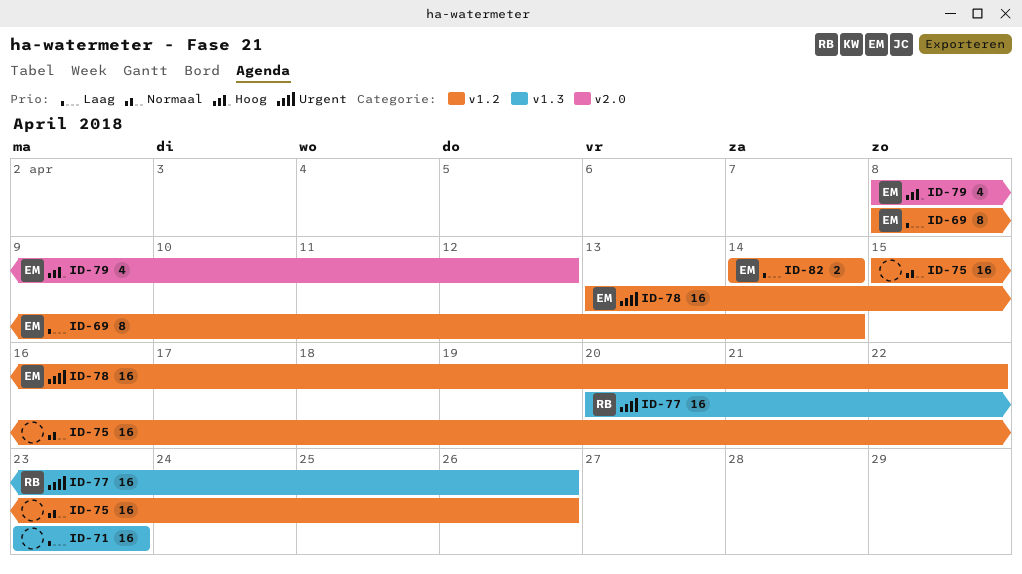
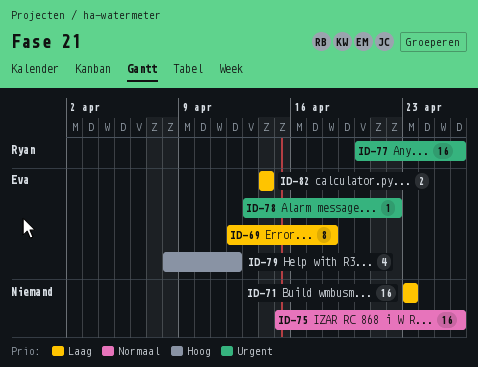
ID-69, start: Apr 8 -> Apr 12
ID-69, due: Apr 14 -> Apr 18
ID-78, estimate: 16 -> 1

